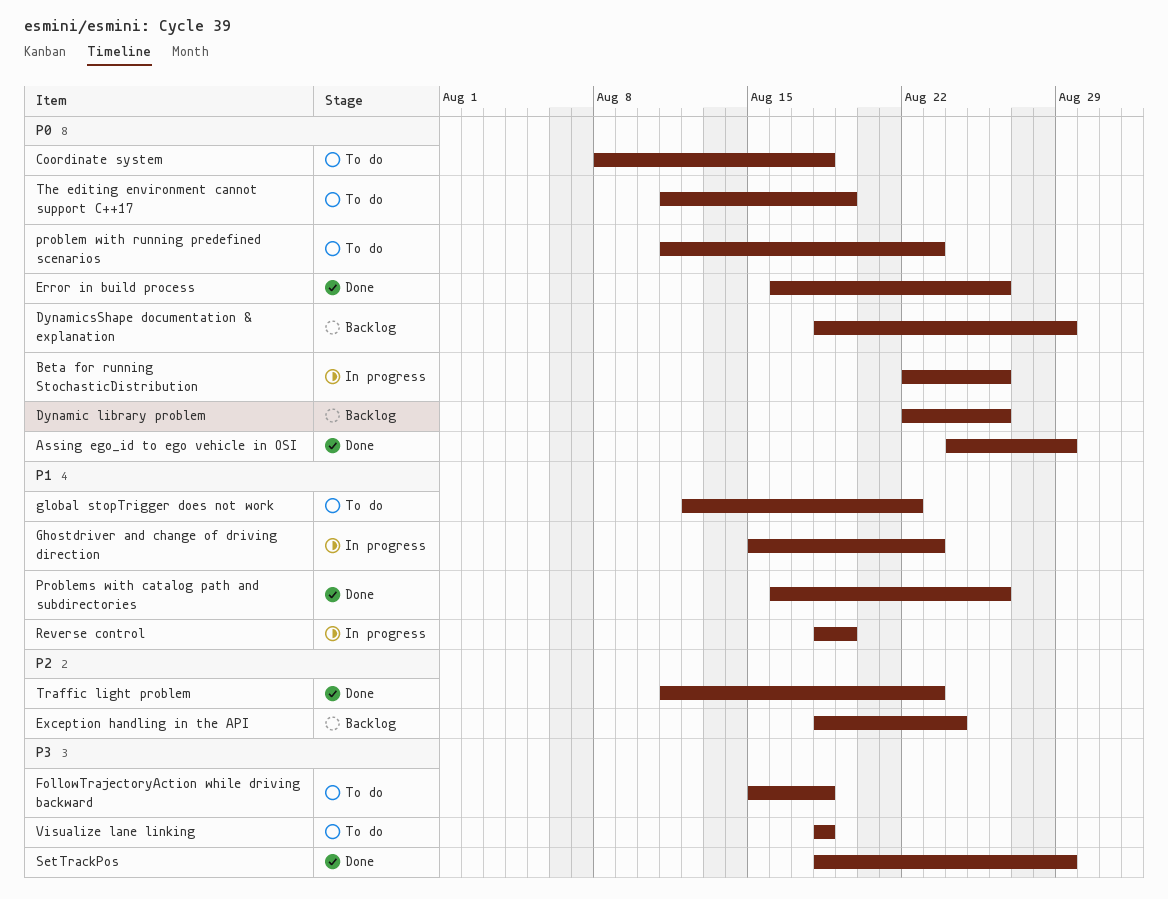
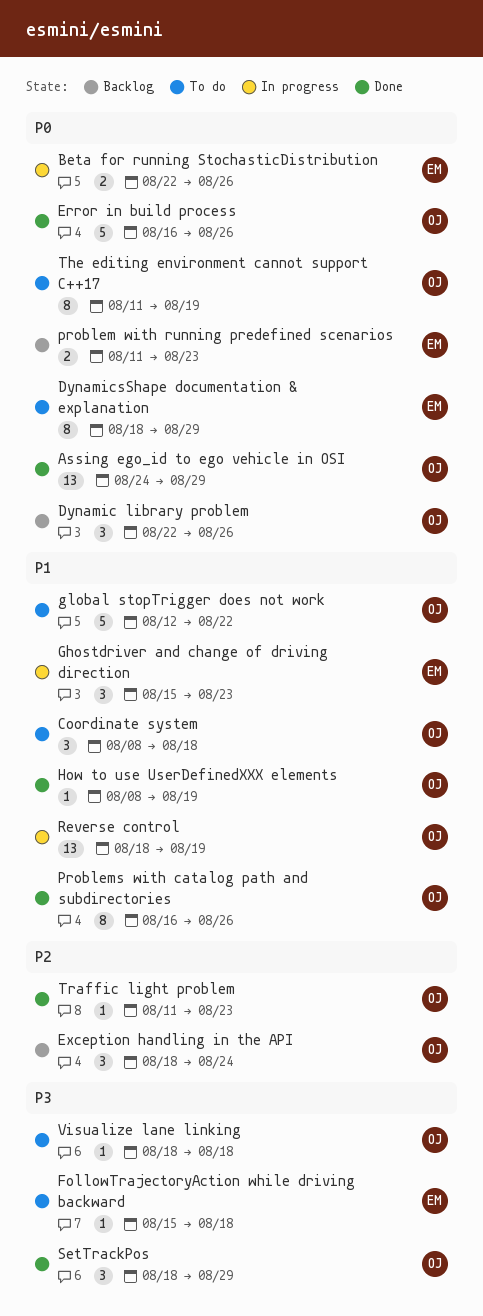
Coordinate system, priority: P0 -> P1
DynamicsShape documentation & explanation, status: Backlog -> To do
How to use UserDefinedXXX elements: none -> present
problem with running predefined scenarios, status: To do -> Backlog

